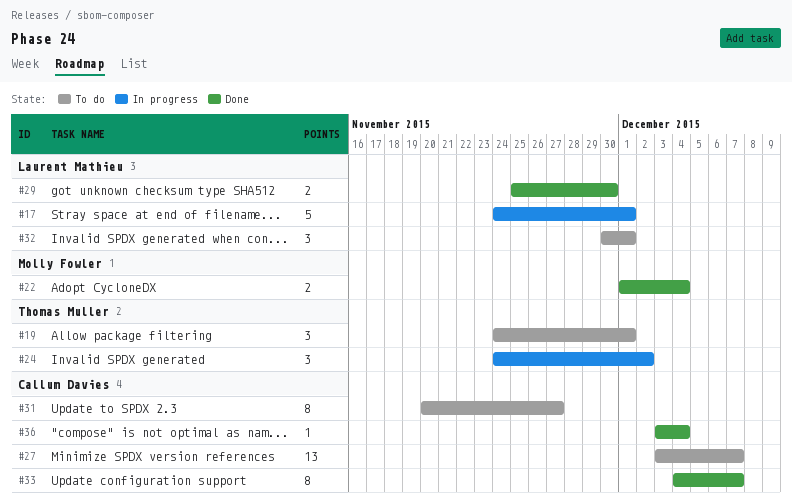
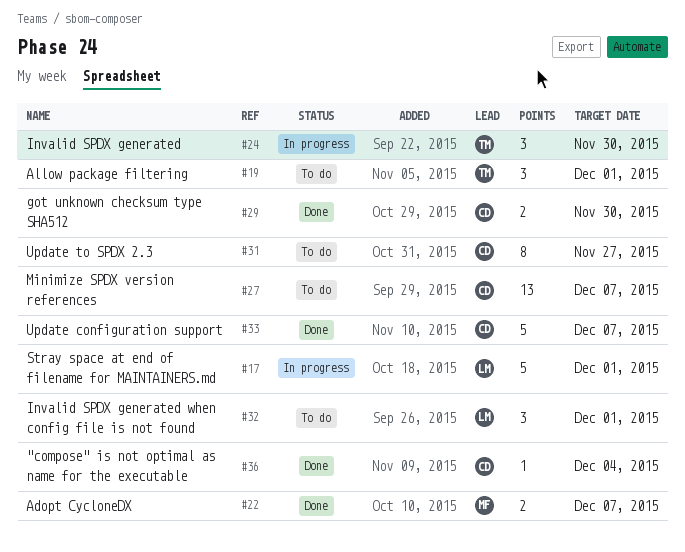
#22, due: Dec 4 -> Dec 7
#24, due: Dec 2 -> Nov 30
#29, owner: Laurent Mathieu -> Callum Davies
#33, estimate: 8 -> 5

